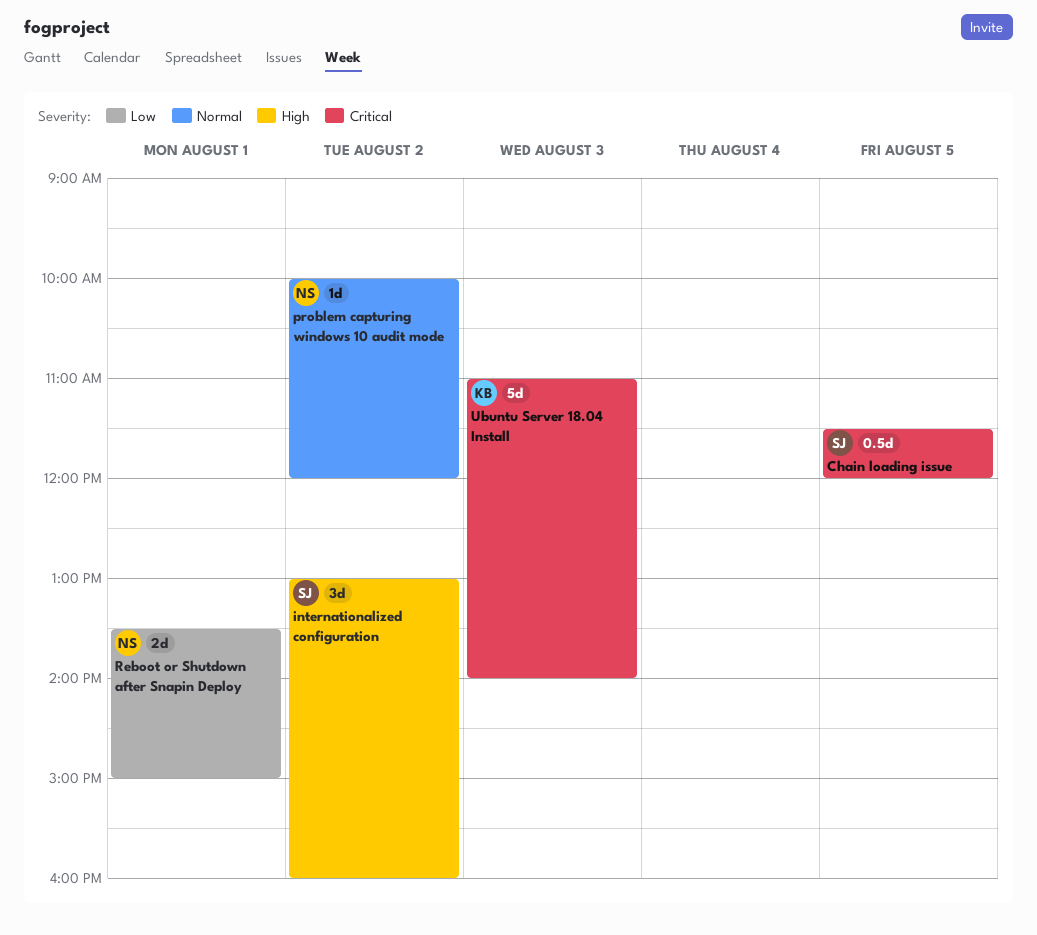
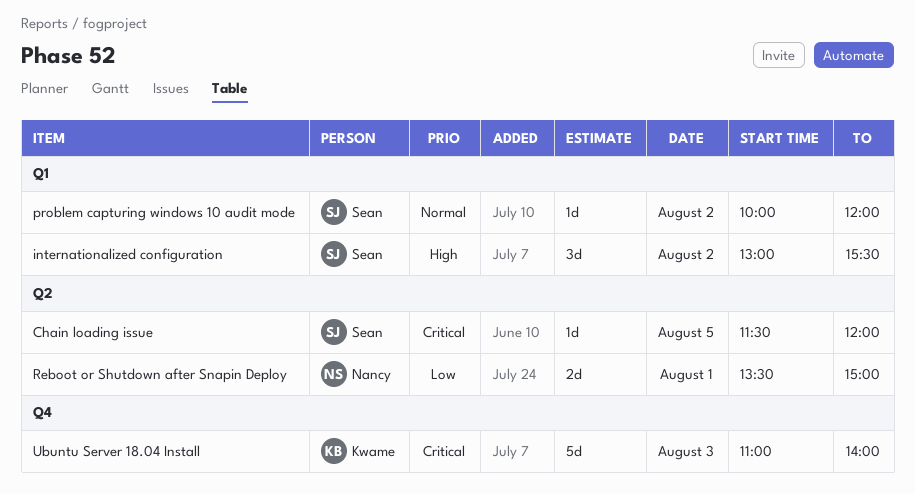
Chain loading issue, estimate: 0.5d -> 1d
internationalized configuration, ends: 16:00 -> 15:30
problem capturing windows 10 audit mode, owner: Nancy -> Sean

